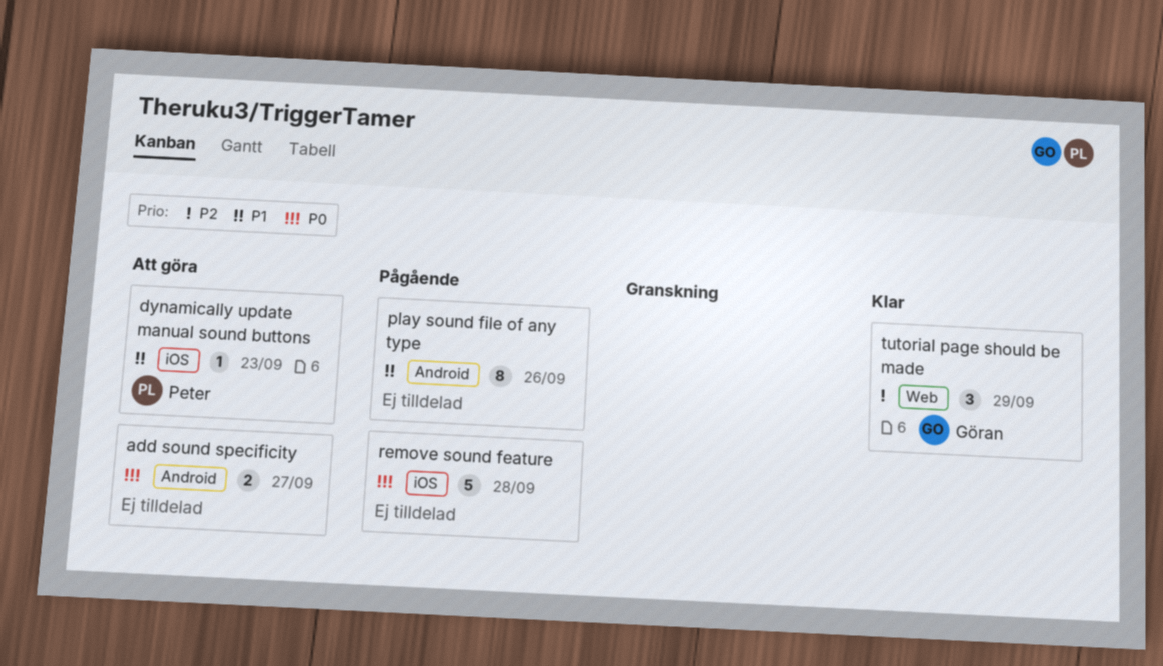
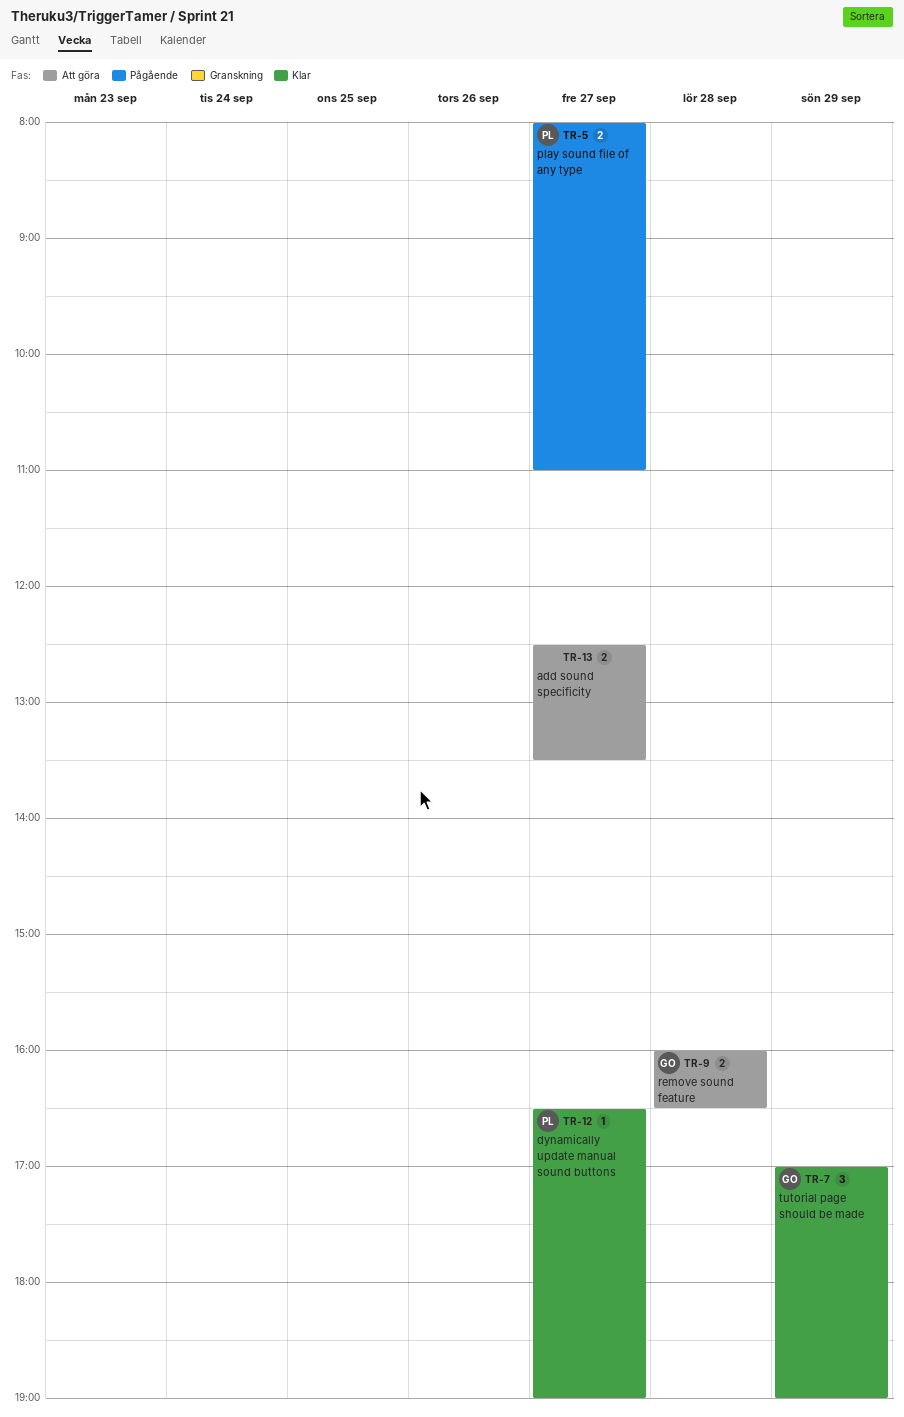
dynamically update manual sound buttons, status: Att göra -> Klar
dynamically update manual sound buttons, day: Sep 23 -> Sep 27
play sound file of any type, owner: none -> Peter
play sound file of any type, estimate: 8 -> 2
play sound file of any type, day: Sep 26 -> Sep 27
remove sound feature, status: Pågående -> Att göra
remove sound feature, owner: none -> Göran
remove sound feature, estimate: 5 -> 2

